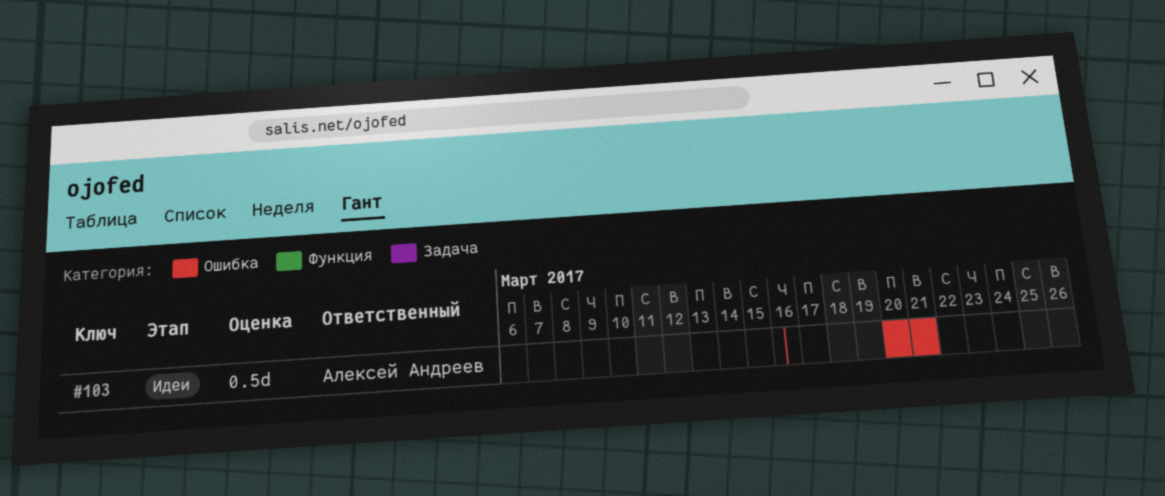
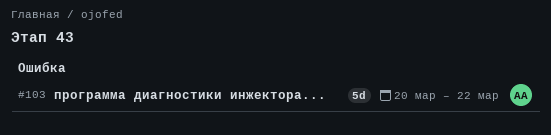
#103, estimate: 0.5d -> 5d
#103, due: Mar 21 -> Mar 22

